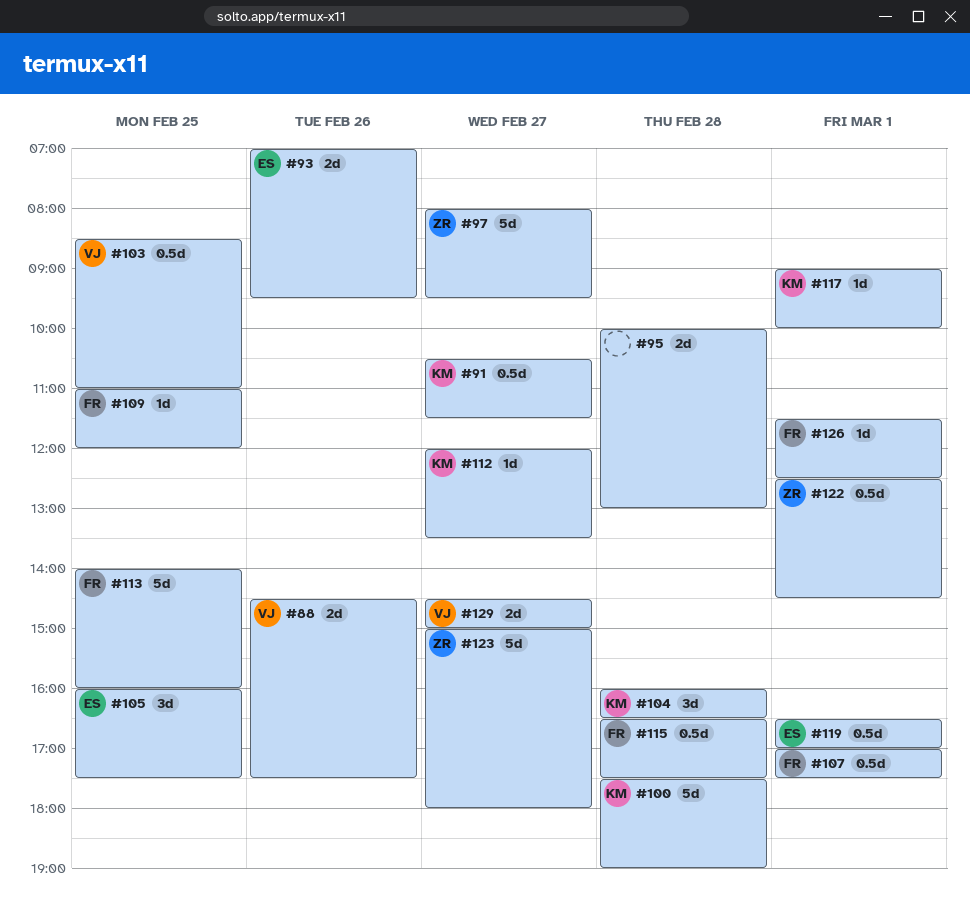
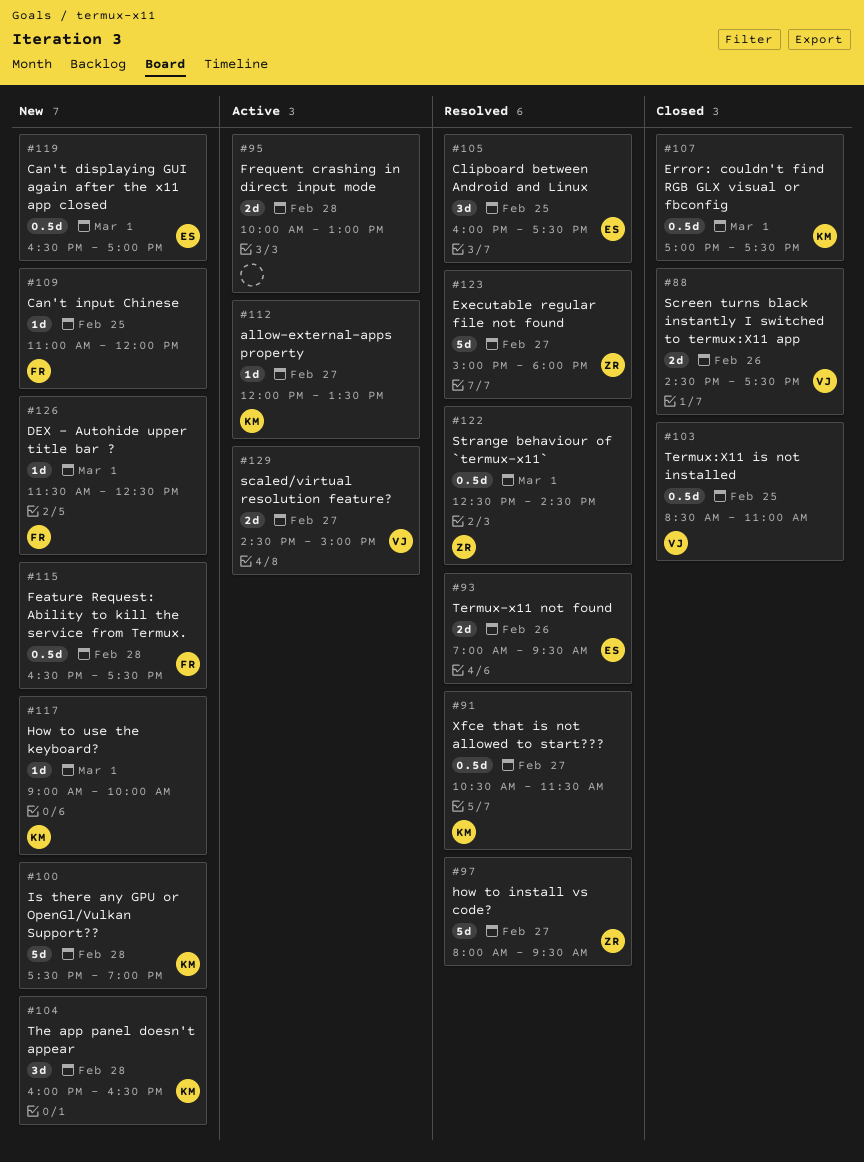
#107, owner: FR -> KM
#113: present -> none

